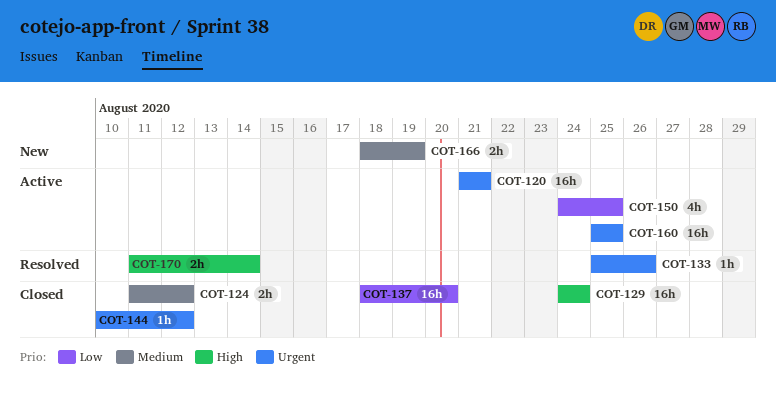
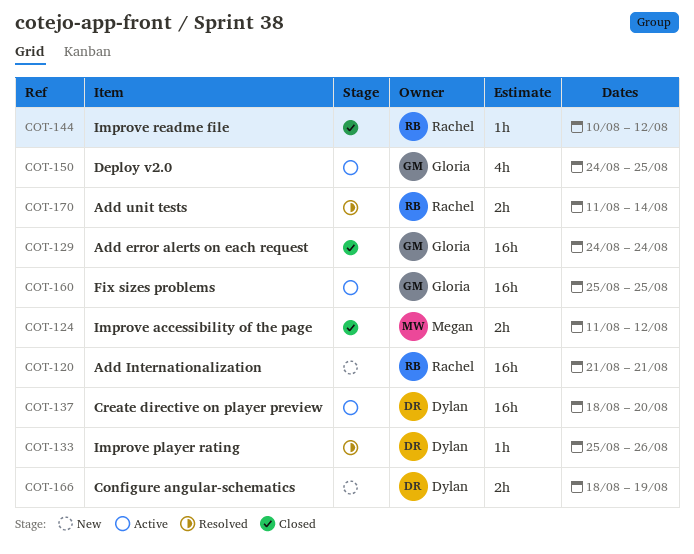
COT-120, status: Active -> New
COT-137, status: Closed -> Active

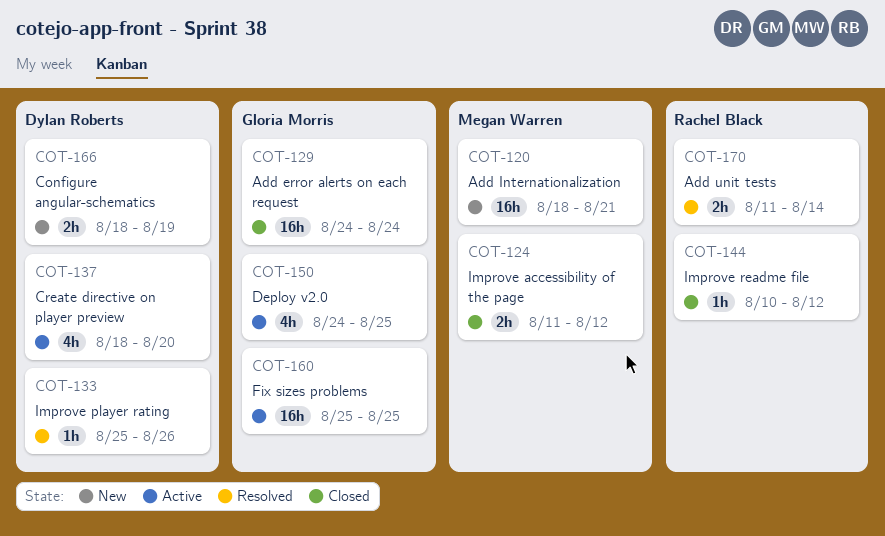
COT-120, owner: Rachel Black -> Megan Warren
COT-120, start: Aug 21 -> Aug 18
COT-137, estimate: 16h -> 4h

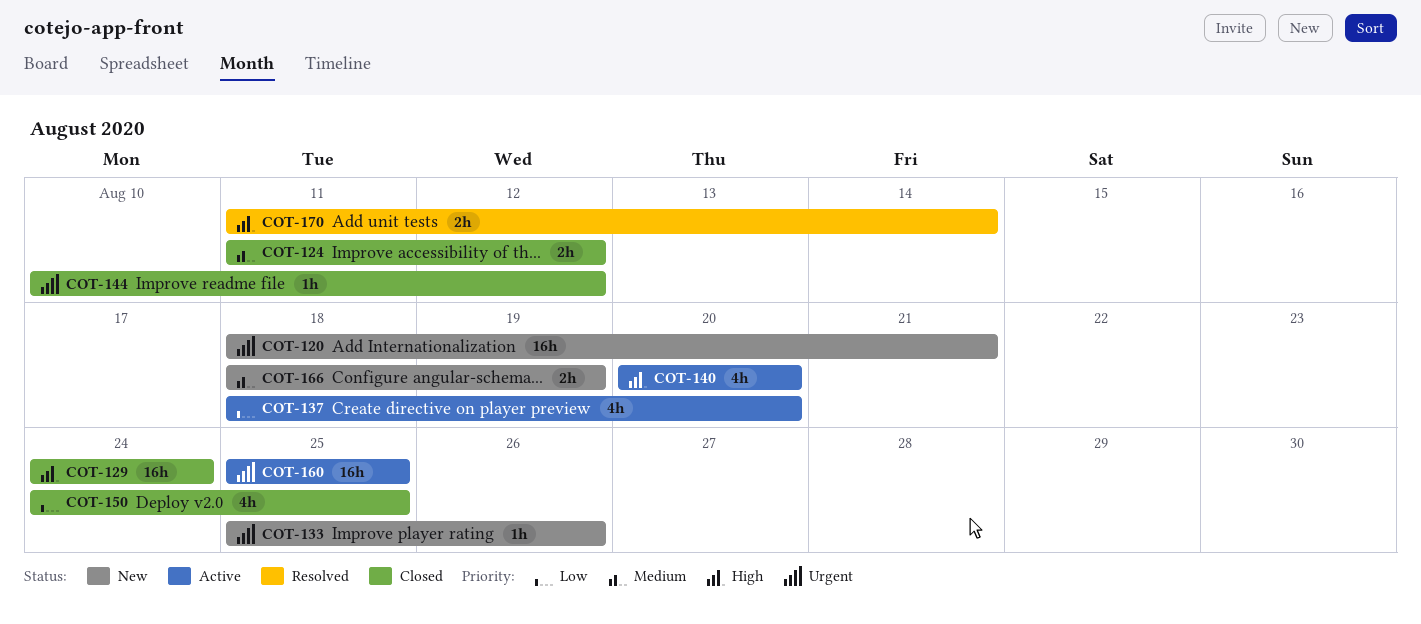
COT-133, status: Resolved -> New
COT-140: none -> present
COT-150, status: Active -> Closed

